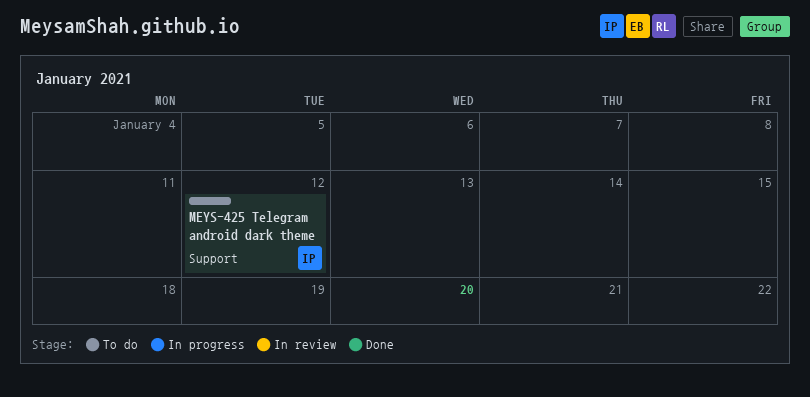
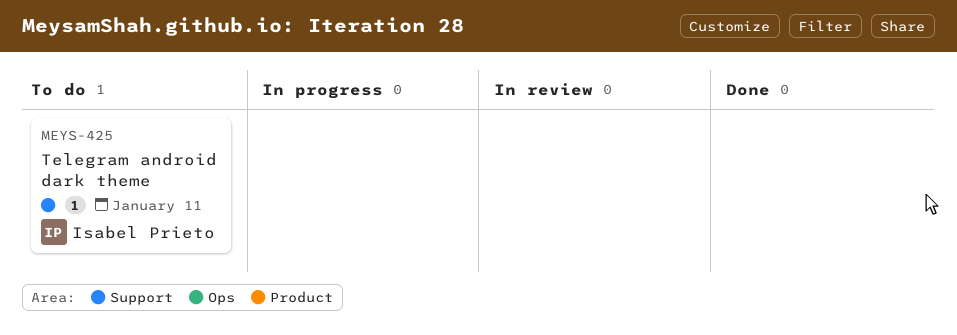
MEYS-425, due: Jan 12 -> Jan 11

